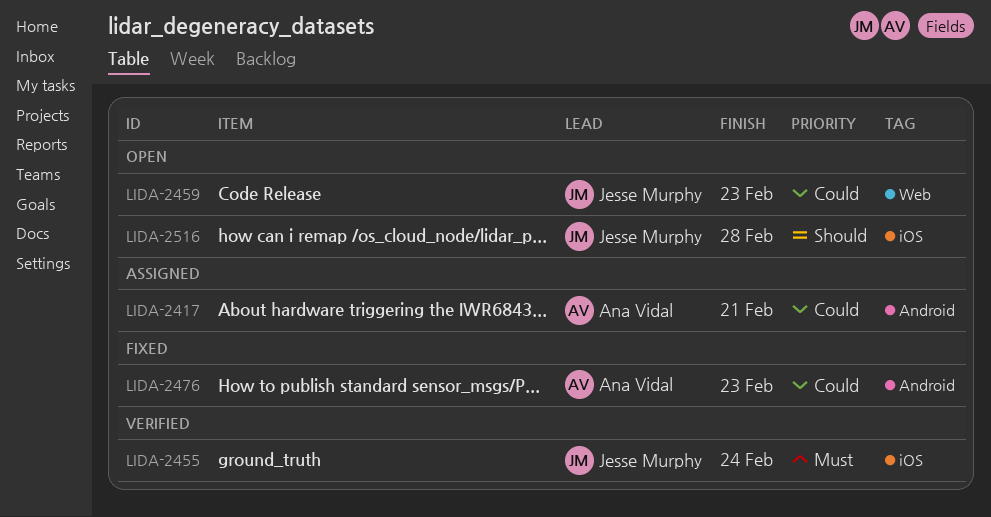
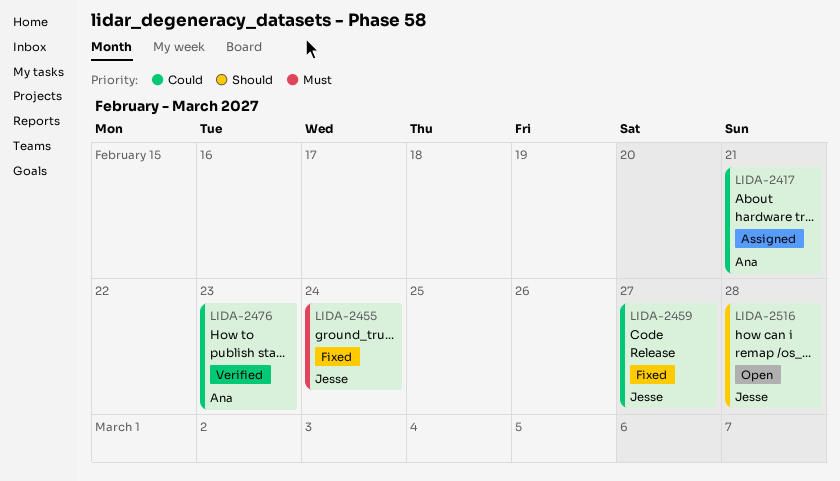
LIDA-2455, status: Verified -> Fixed
LIDA-2459, status: Open -> Fixed
LIDA-2459, due: Feb 23 -> Feb 27
LIDA-2476, status: Fixed -> Verified

